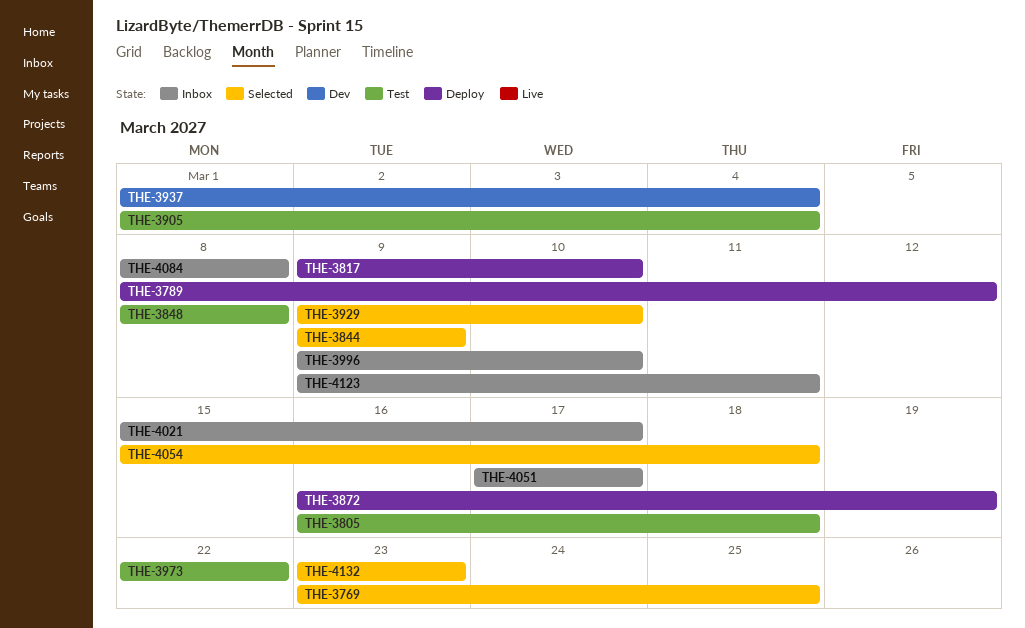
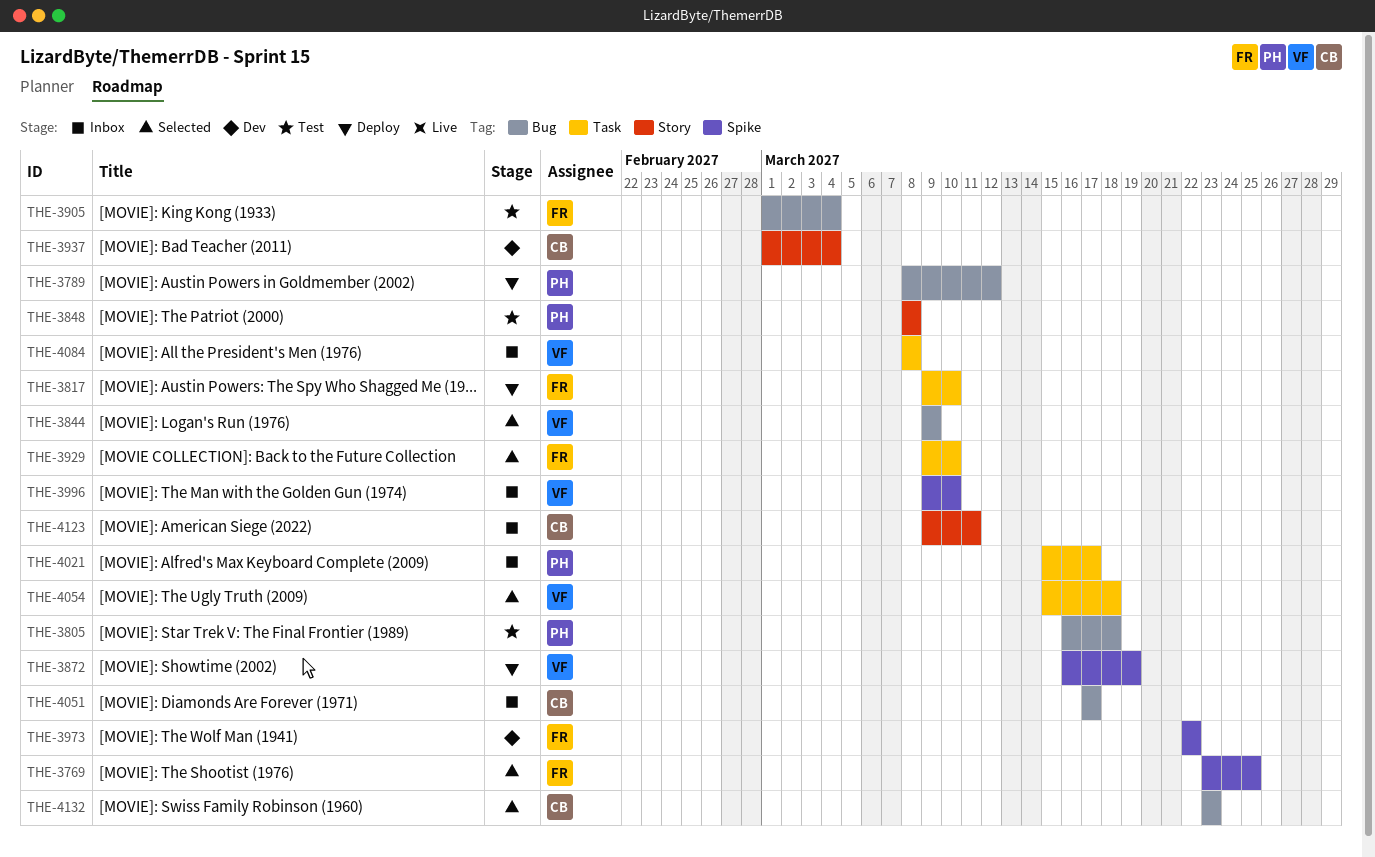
THE-3973, status: Test -> Dev

